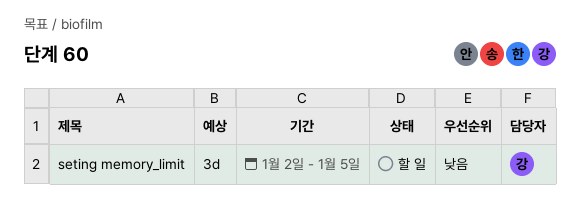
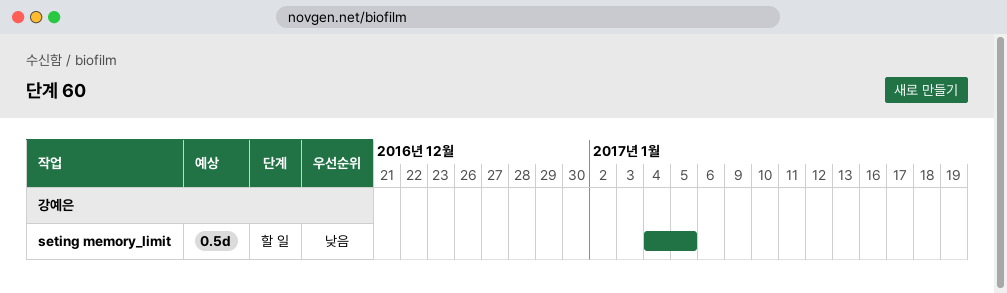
seting memory_limit, estimate: 3d -> 0.5d
seting memory_limit, start: Jan 2 -> Jan 4

